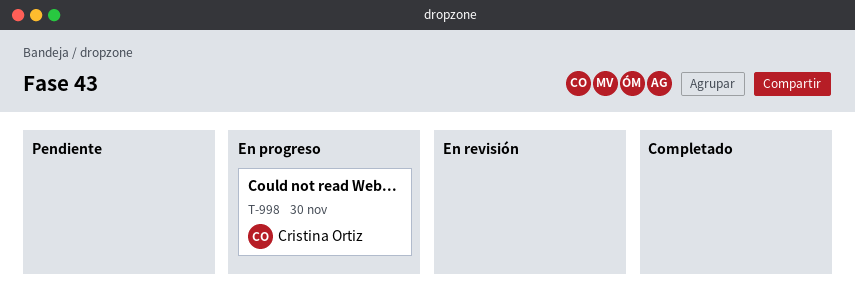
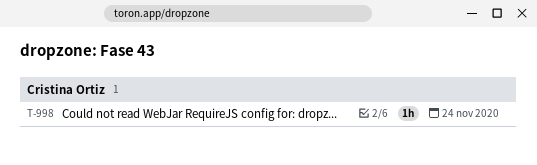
T-998, due: Nov 30 -> Nov 24

